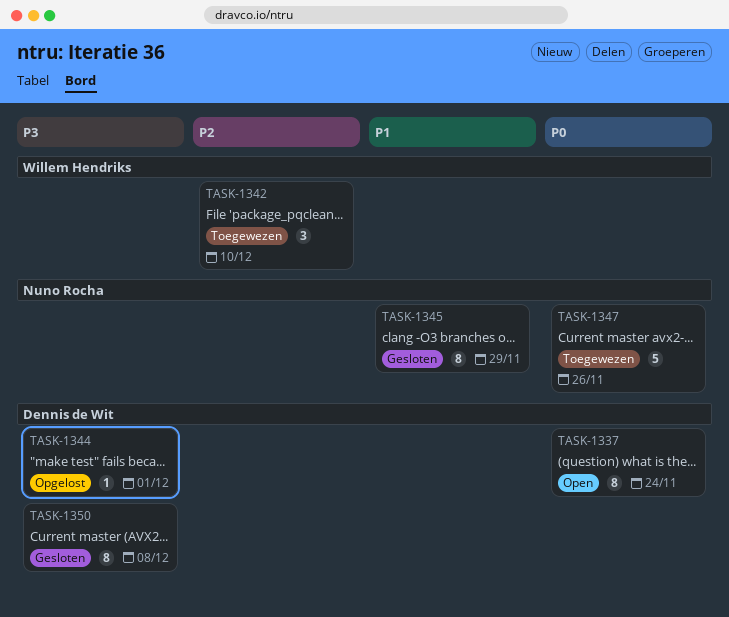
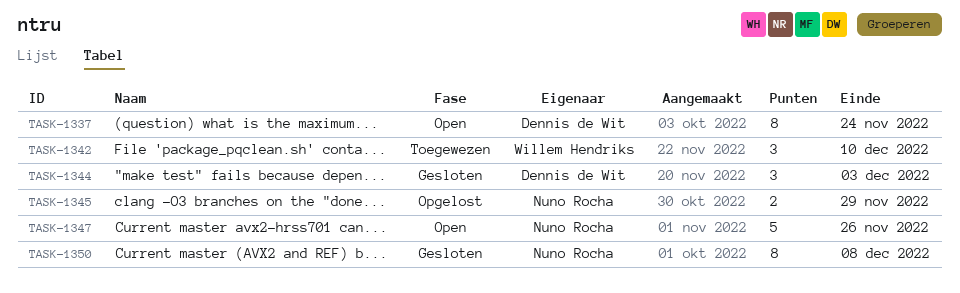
TASK-1344, status: Opgelost -> Gesloten
TASK-1344, estimate: 1 -> 3
TASK-1344, due: Dec 1 -> Dec 3
TASK-1345, status: Gesloten -> Opgelost
TASK-1345, estimate: 8 -> 2
TASK-1347, status: Toegewezen -> Open
TASK-1350, owner: Dennis de Wit -> Nuno Rocha

